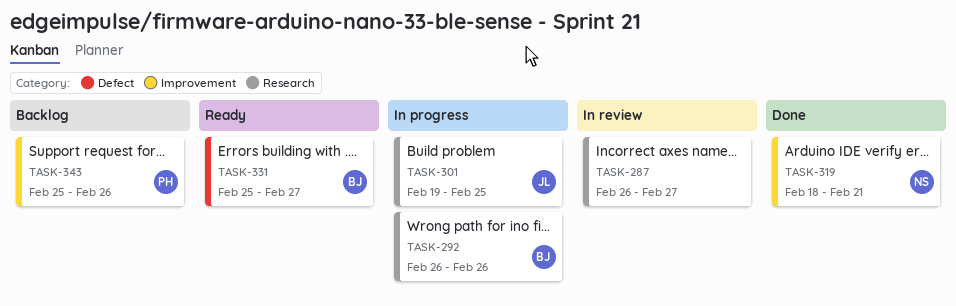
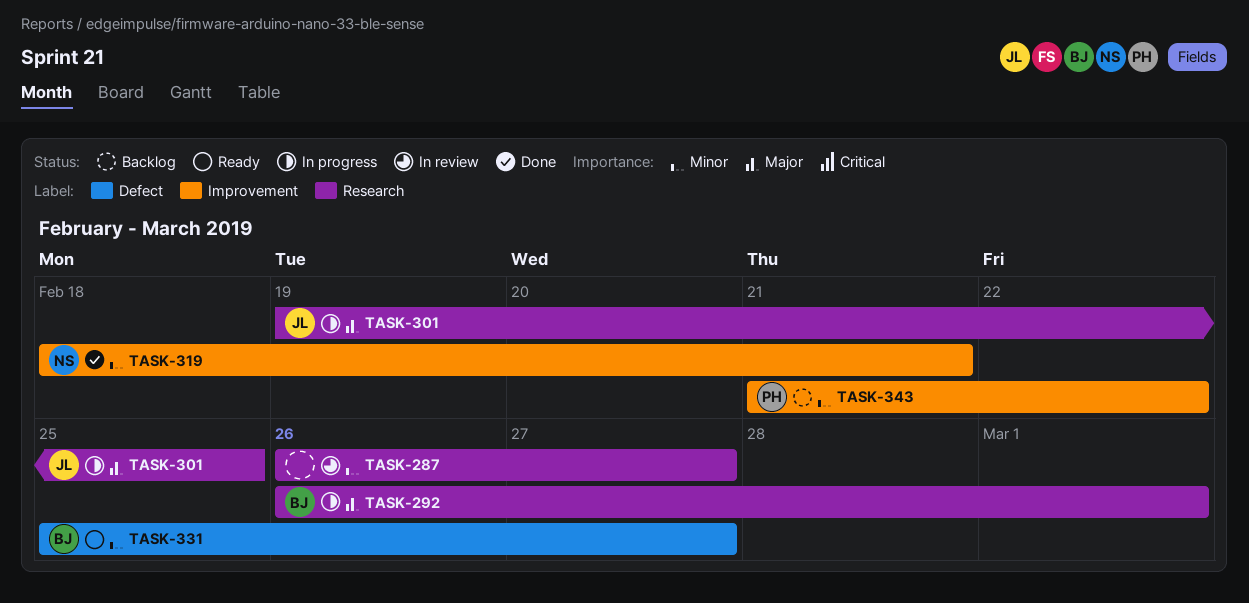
TASK-292, due: Feb 26 -> Mar 1
TASK-343, start: Feb 25 -> Feb 21
TASK-343, due: Feb 26 -> Feb 22

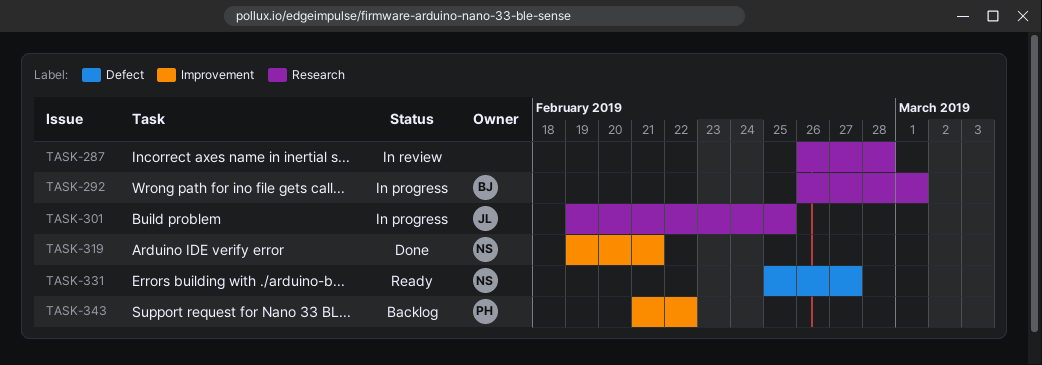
TASK-287, due: Feb 27 -> Feb 28
TASK-319, start: Feb 18 -> Feb 19
TASK-331, owner: BJ -> NS

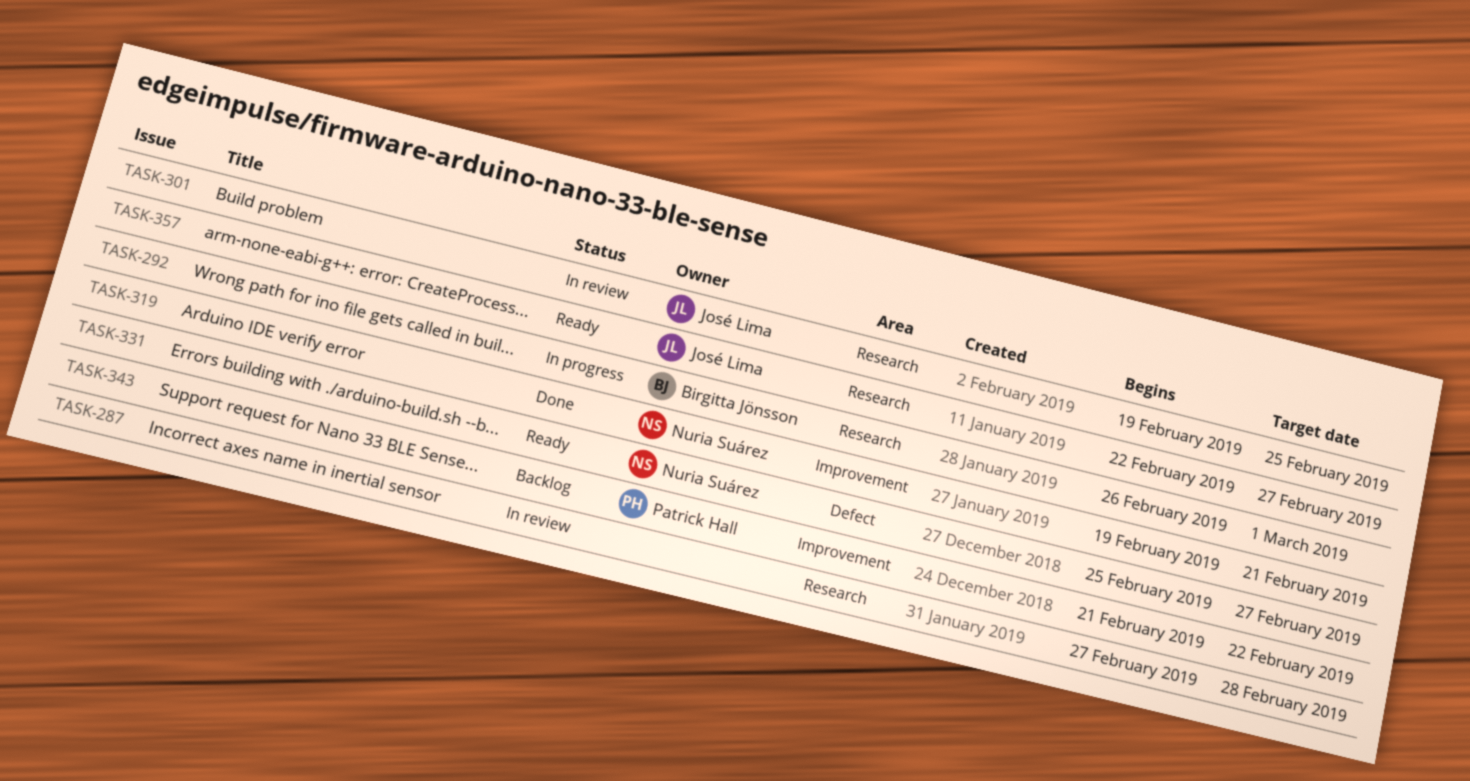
TASK-287, start: Feb 26 -> Feb 27
TASK-301, status: In progress -> In review
TASK-357: none -> present

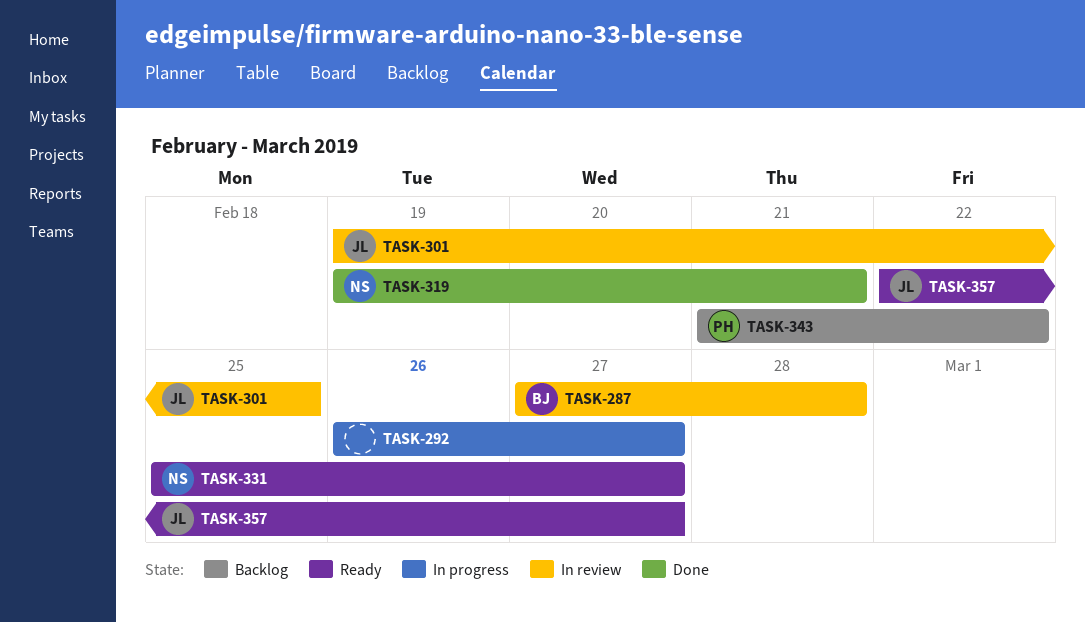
TASK-287, owner: none -> Birgitta Jönsson
TASK-292, owner: Birgitta Jönsson -> none
TASK-292, due: Mar 1 -> Feb 27

